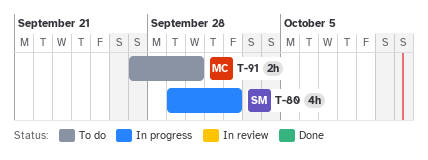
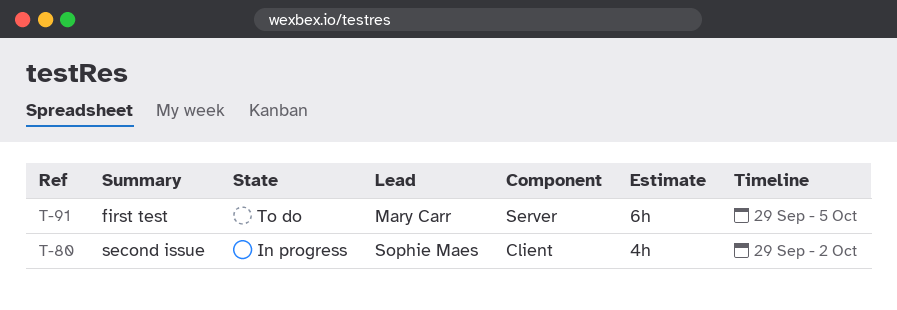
T-91, estimate: 2h -> 6h
T-91, start: Sep 27 -> Sep 29
T-91, due: Sep 30 -> Oct 5

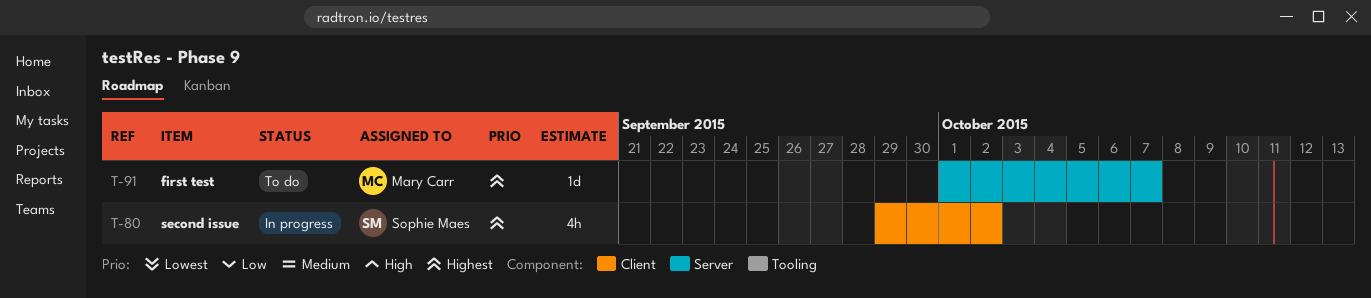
T-91, estimate: 6h -> 1d
T-91, start: Sep 29 -> Oct 1
T-91, due: Oct 5 -> Oct 7

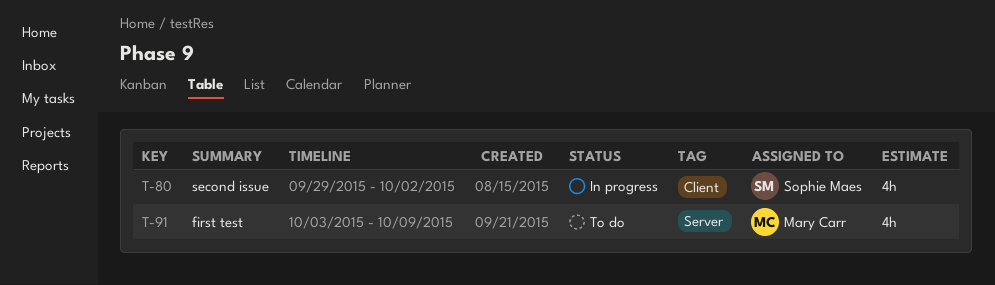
T-91, estimate: 1d -> 4h
T-91, start: Oct 1 -> Oct 3
T-91, due: Oct 7 -> Oct 9

